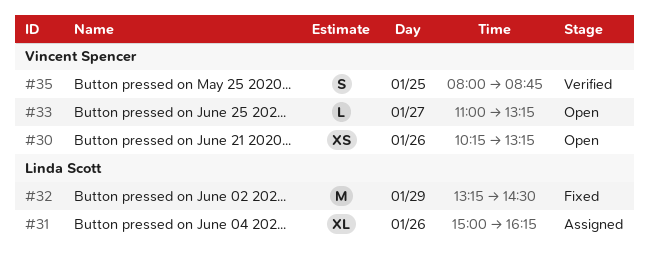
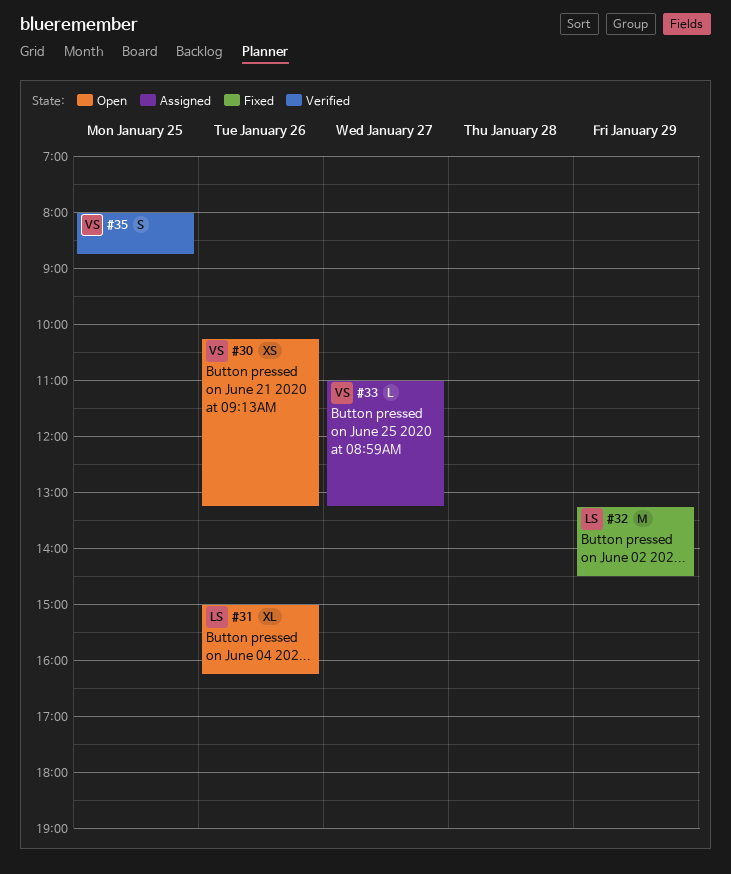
#31, status: Assigned -> Open
#33, status: Open -> Assigned

